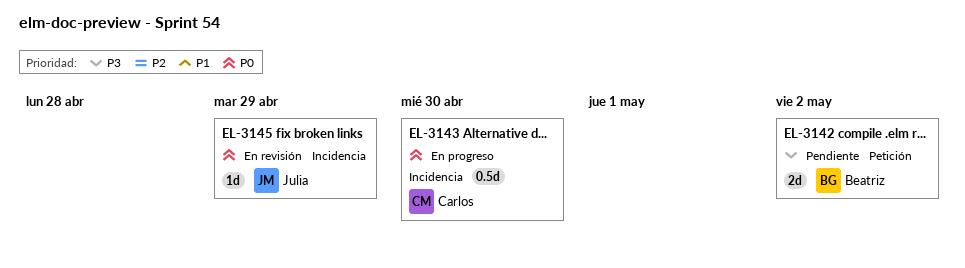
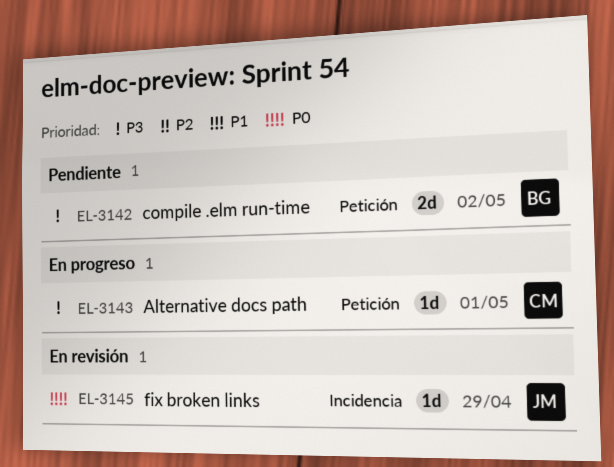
EL-3143, priority: P0 -> P3
EL-3143, label: Incidencia -> Petición
EL-3143, estimate: 0.5d -> 1d
EL-3143, due: Apr 30 -> May 1

